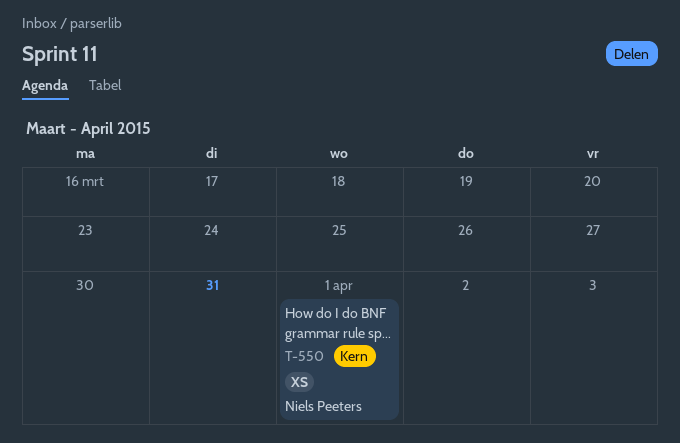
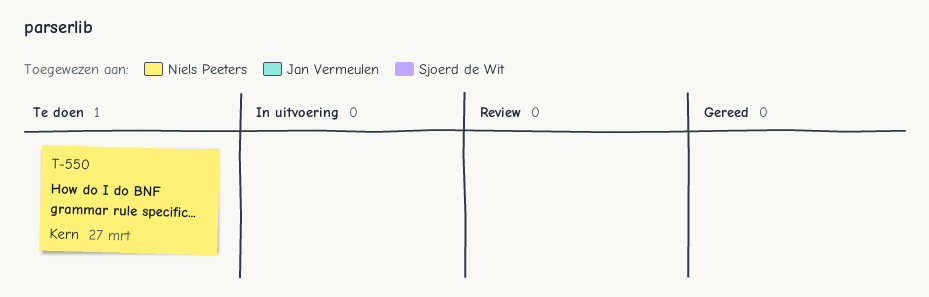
T-550, due: Apr 1 -> Mar 27

